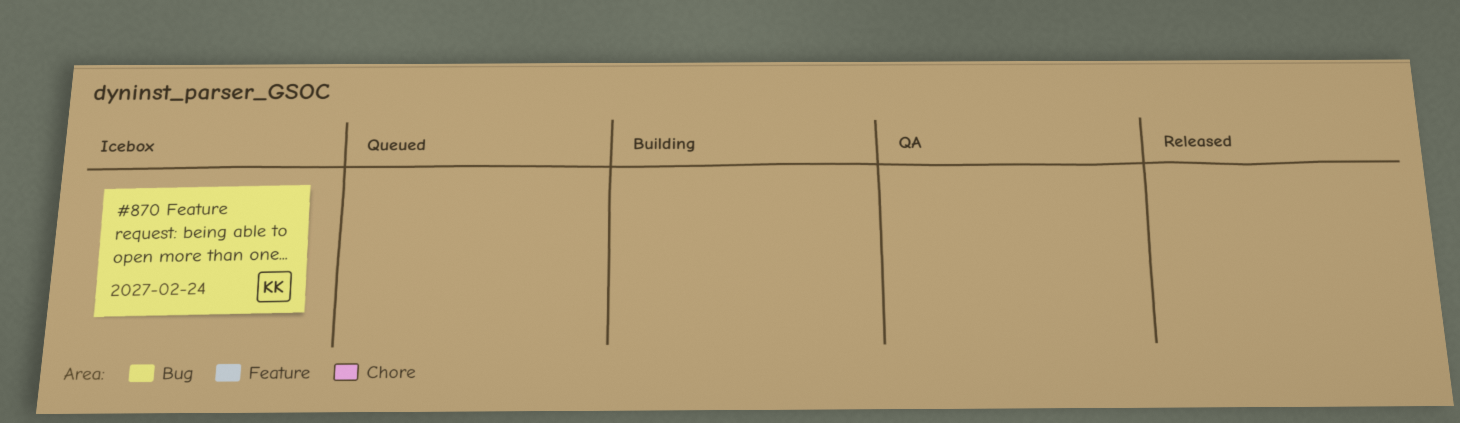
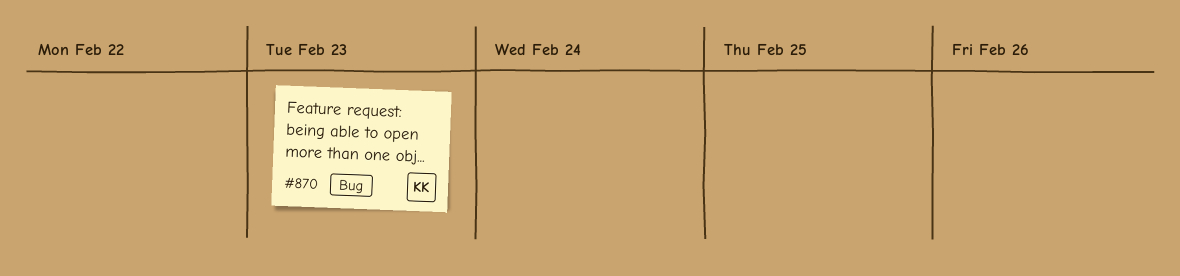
#870, due: Feb 24 -> Feb 23

